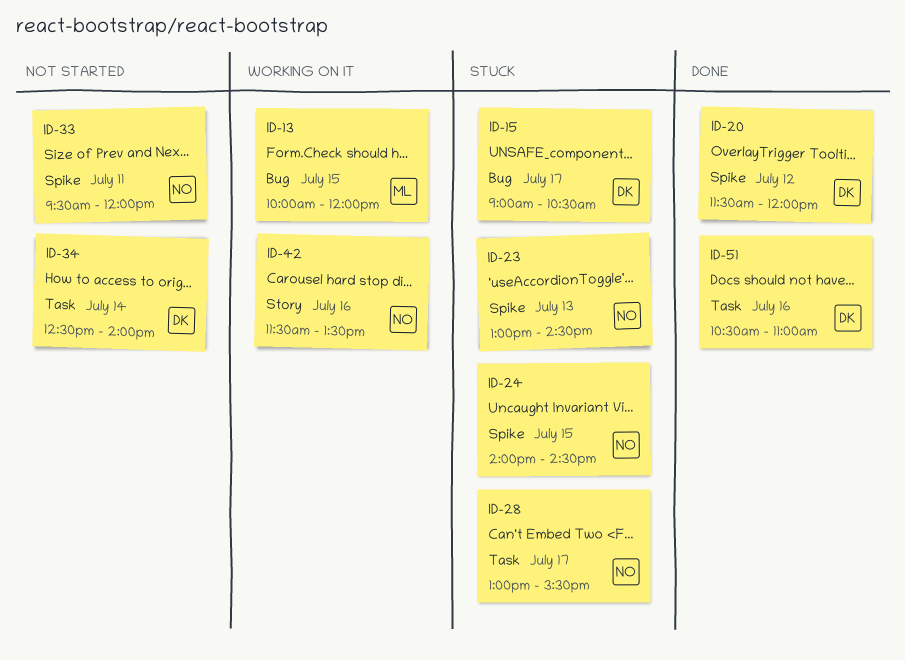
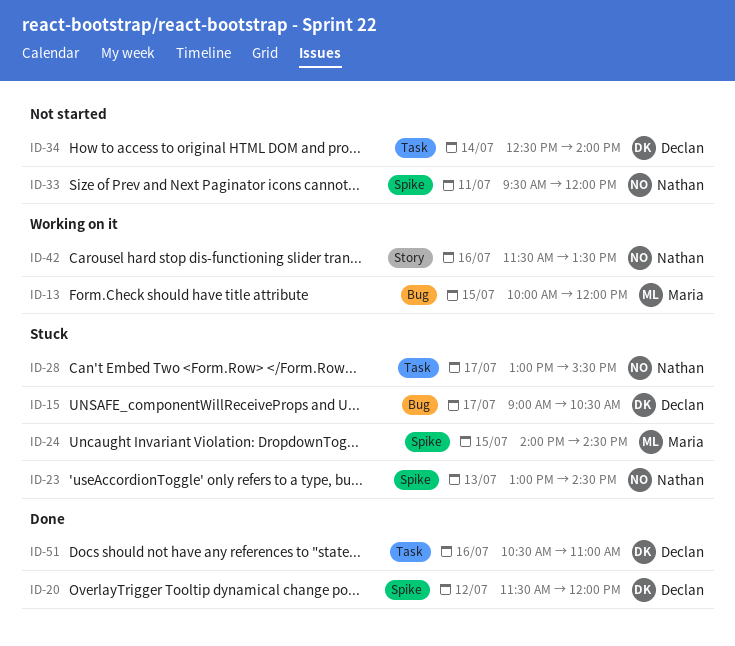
ID-24, owner: Nathan -> Maria

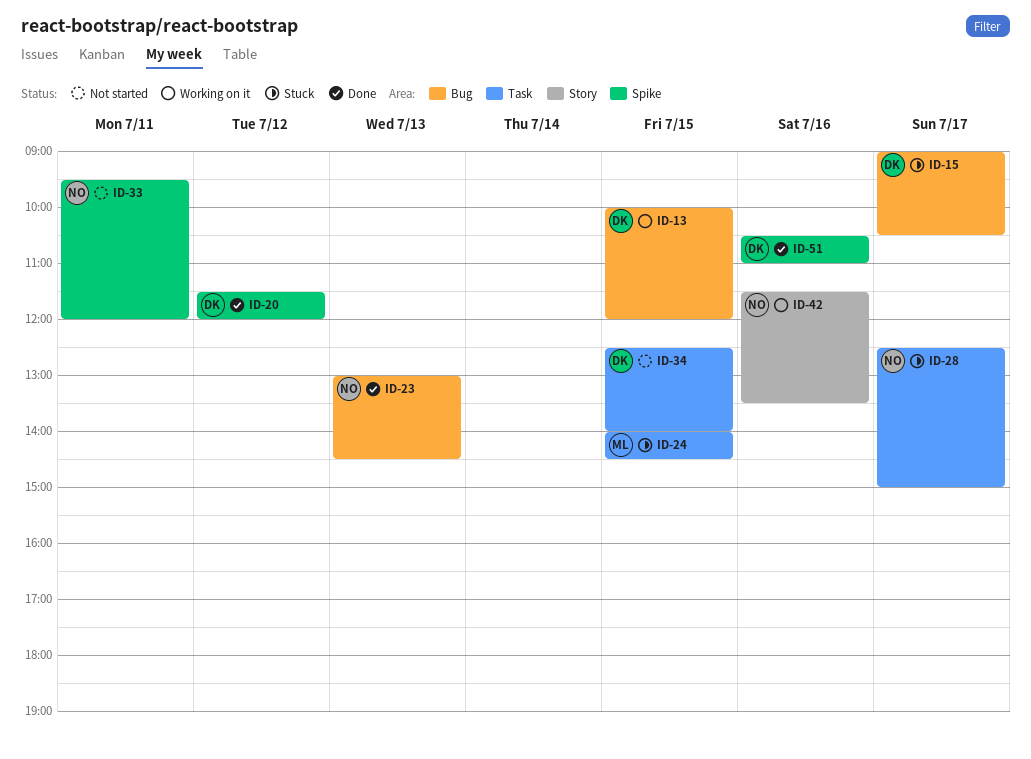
ID-13, owner: Maria -> Declan
ID-23, status: Stuck -> Done
ID-23, label: Spike -> Bug
ID-24, label: Spike -> Task
ID-28, begins: 13:00 -> 12:30
ID-28, ends: 15:30 -> 15:00
ID-34, day: Jul 14 -> Jul 15
ID-51, label: Task -> Spike

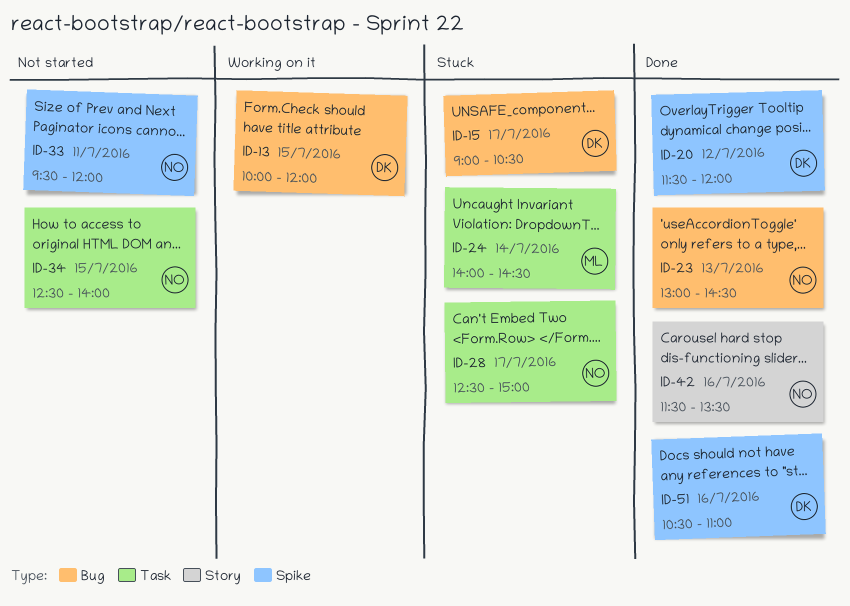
ID-24, day: Jul 15 -> Jul 14
ID-34, owner: DK -> NO
ID-42, status: Working on it -> Done

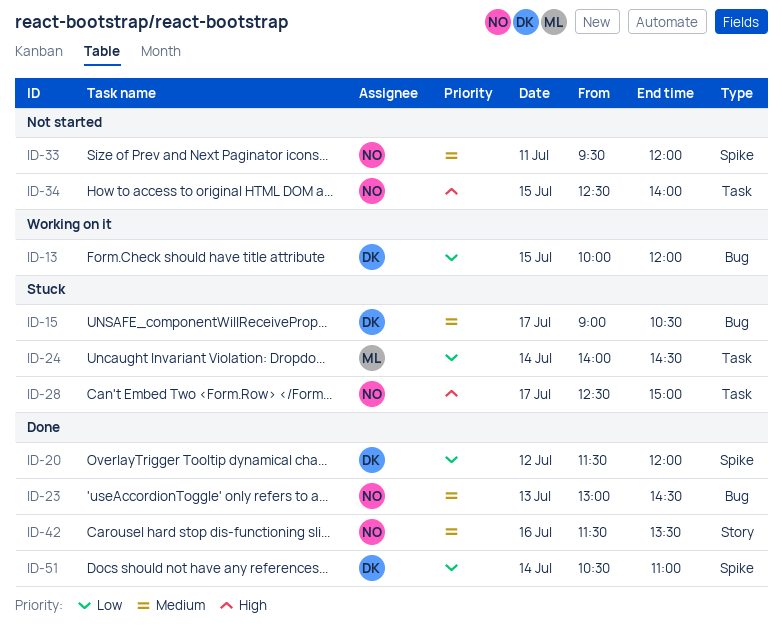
ID-51, day: Jul 16 -> Jul 14

